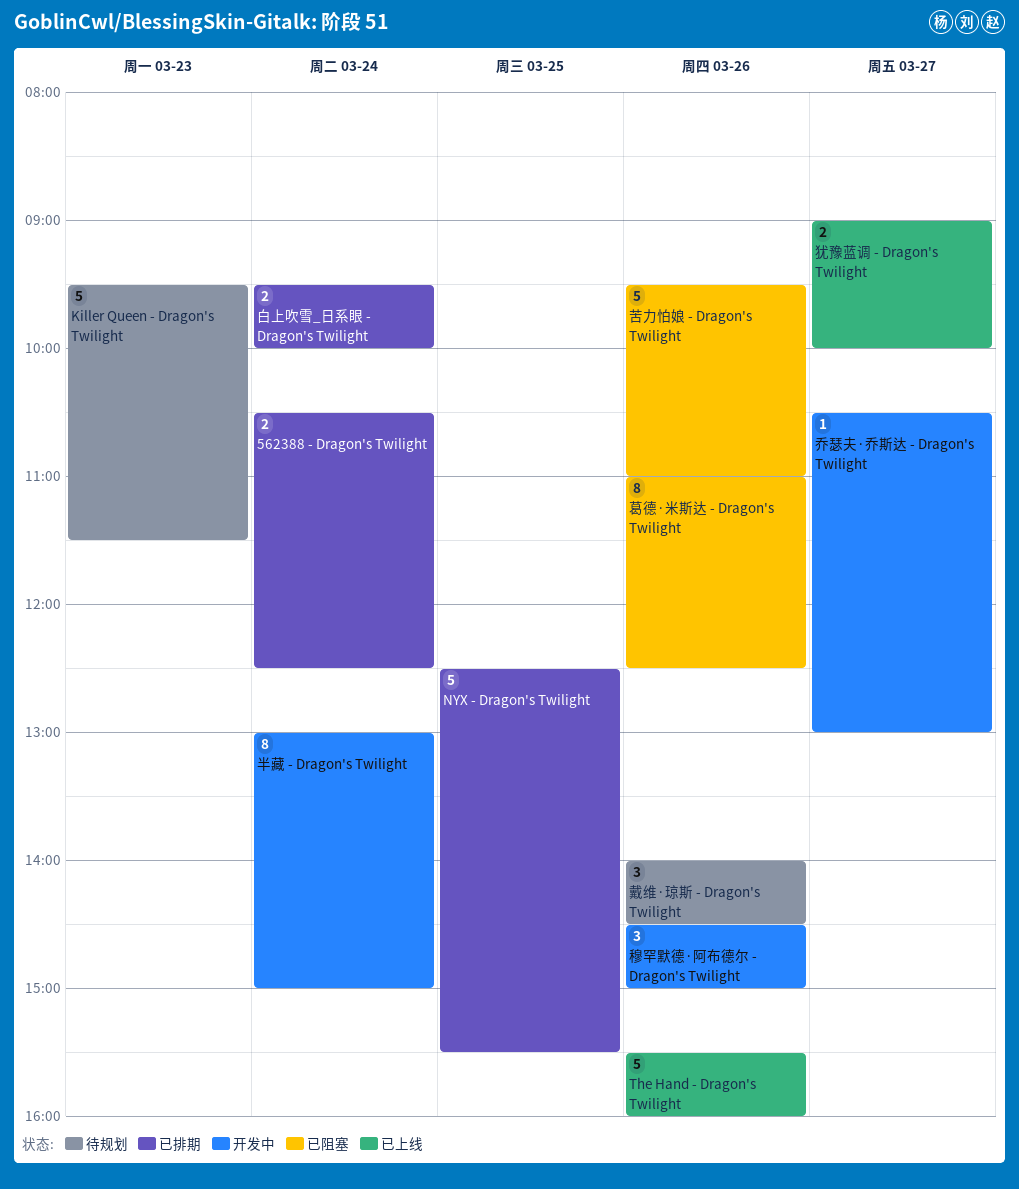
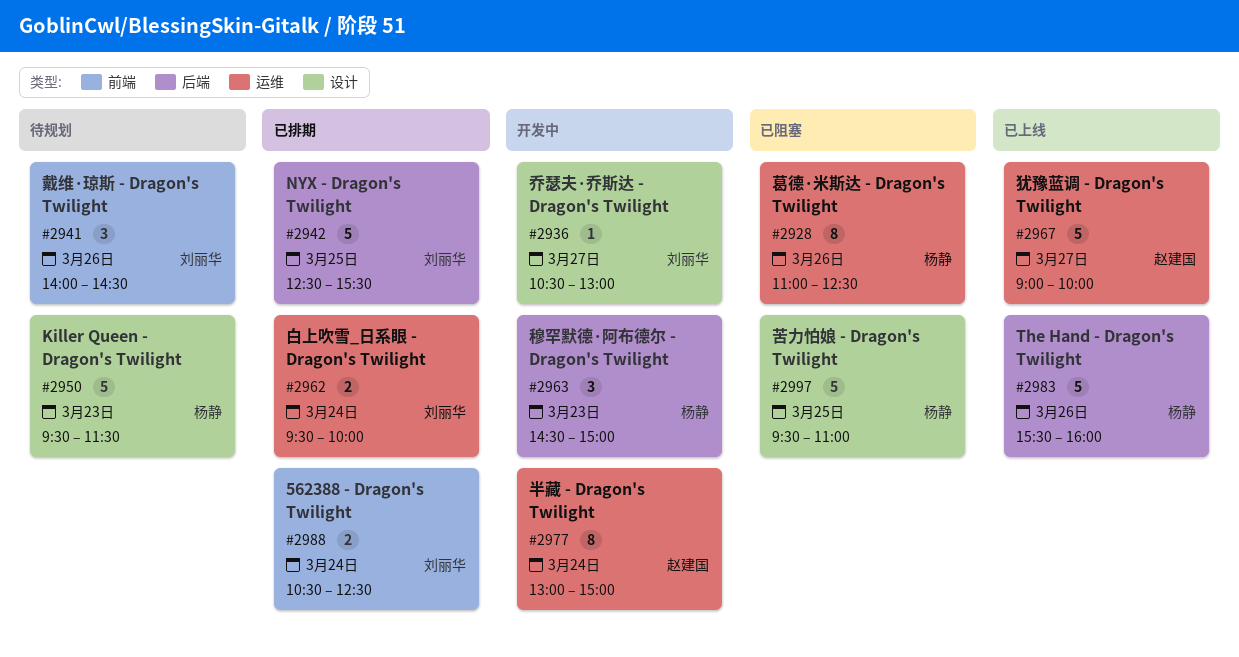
犹豫蓝调 - Dragon's Twilight, estimate: 2 -> 5
穆罕默德·阿布德尔 - Dragon's Twilight, day: Mar 26 -> Mar 23
苦力怕娘 - Dragon's Twilight, day: Mar 26 -> Mar 25

